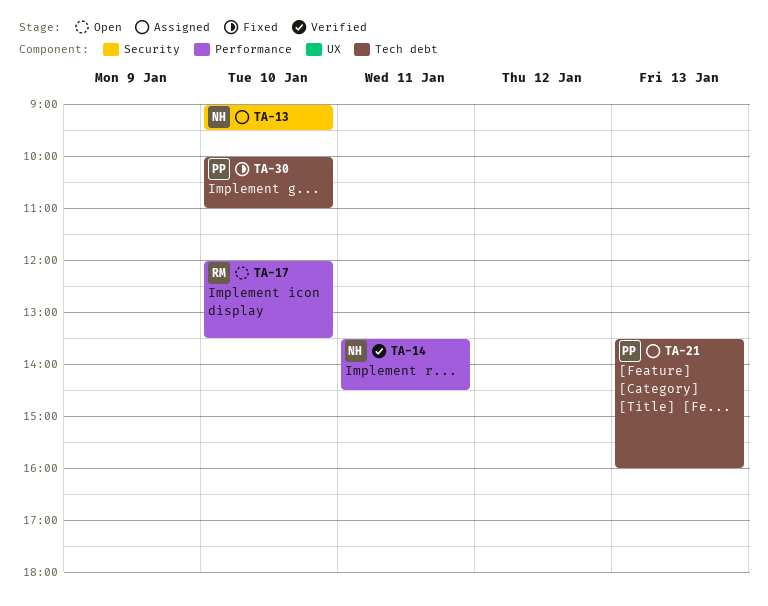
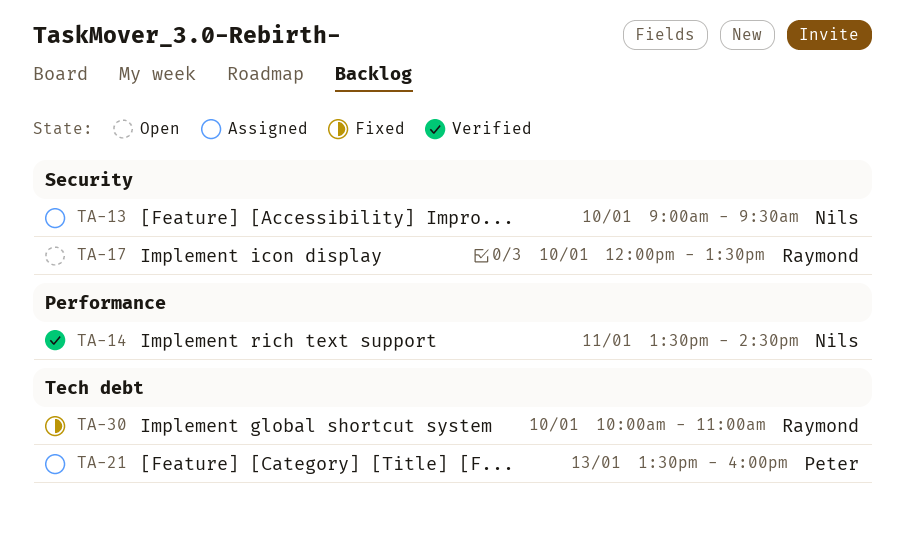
TA-17, label: Performance -> Security
TA-30, owner: Peter -> Raymond

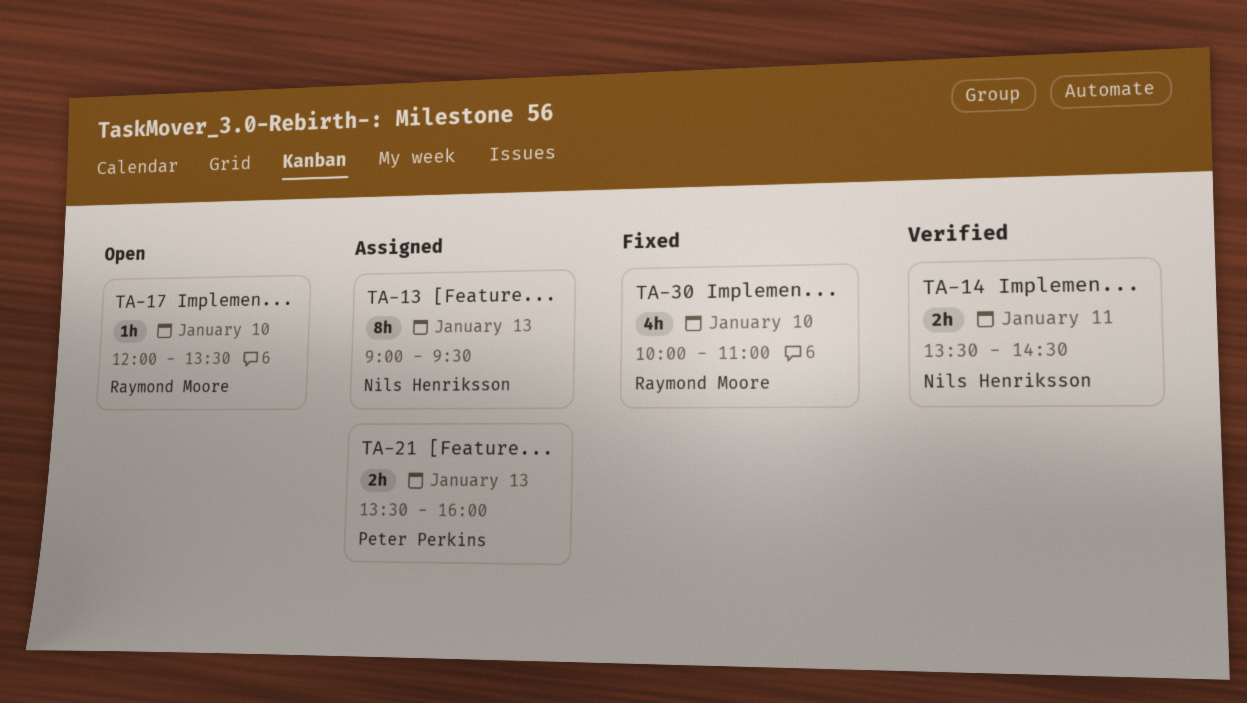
TA-13, day: Jan 10 -> Jan 13

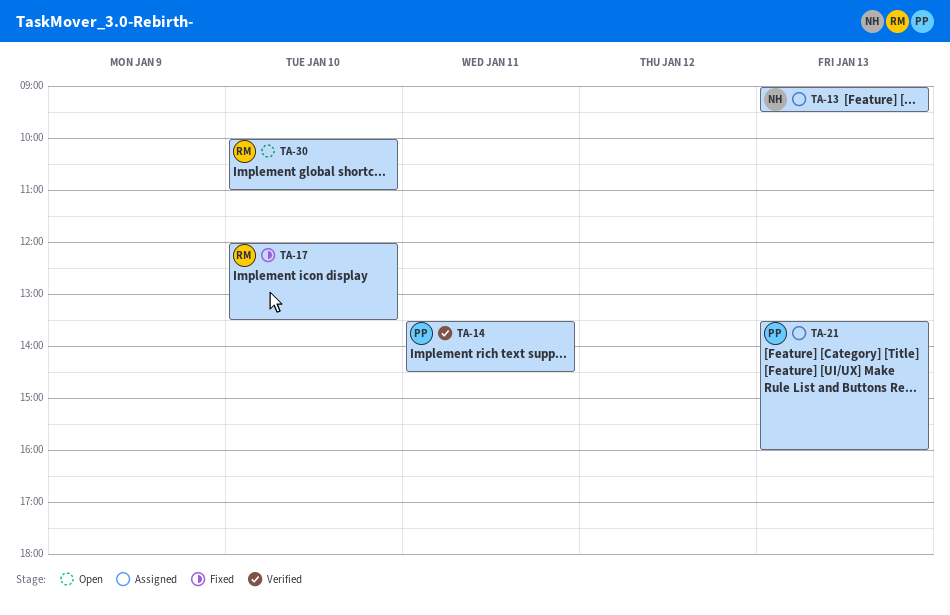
TA-14, owner: Nils Henriksson -> Peter Perkins
TA-17, status: Open -> Fixed
TA-30, status: Fixed -> Open

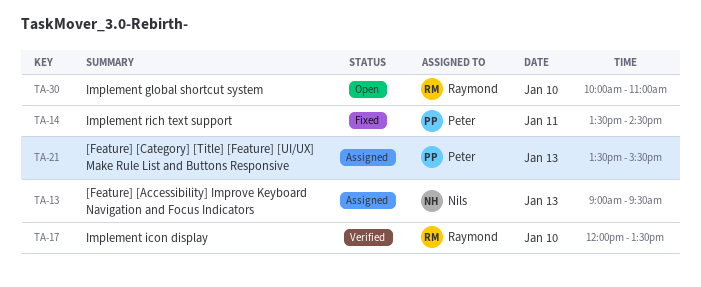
TA-14, status: Verified -> Fixed
TA-17, status: Fixed -> Verified
TA-21, ends: 16:00 -> 15:30

